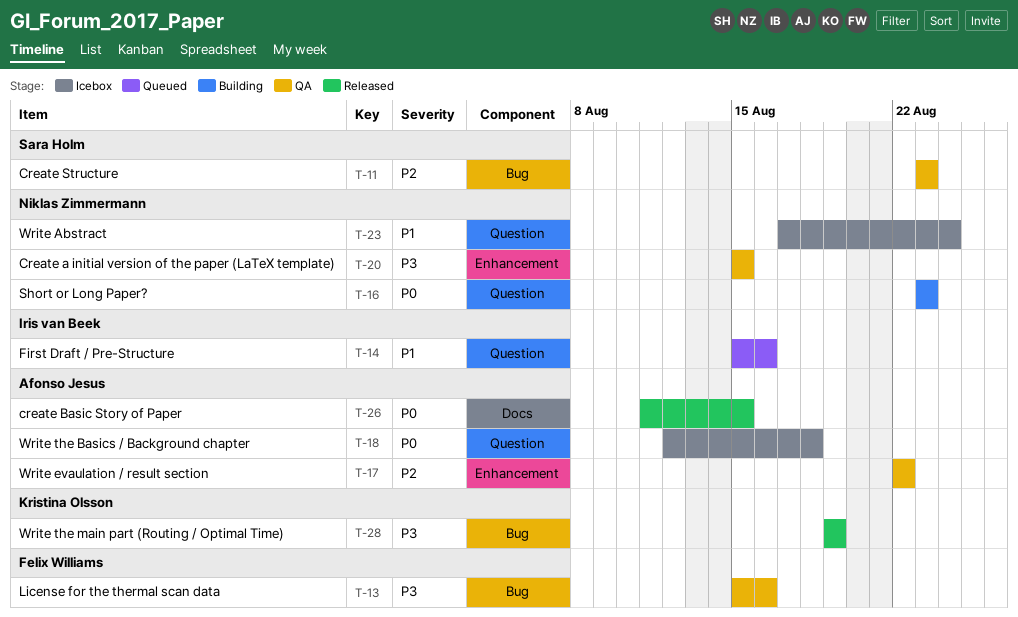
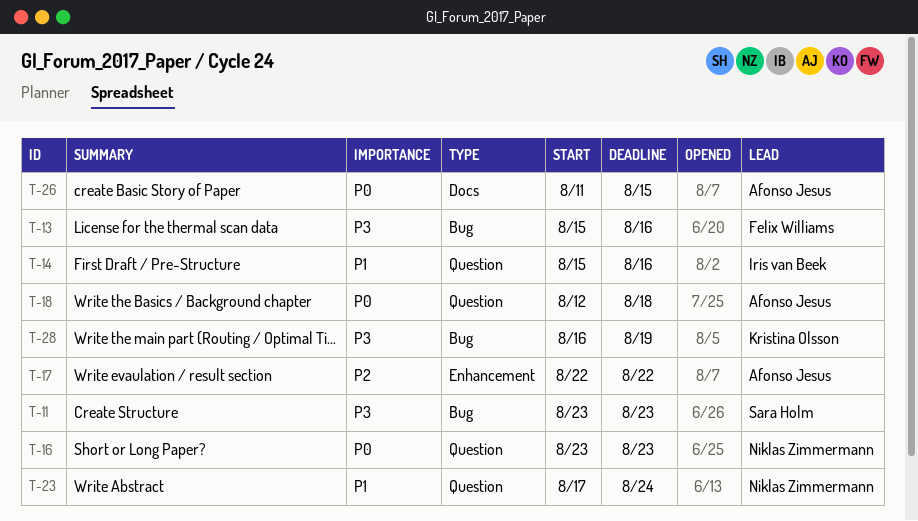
T-11, priority: P2 -> P3
T-20: present -> none
T-28, start: Aug 19 -> Aug 16

